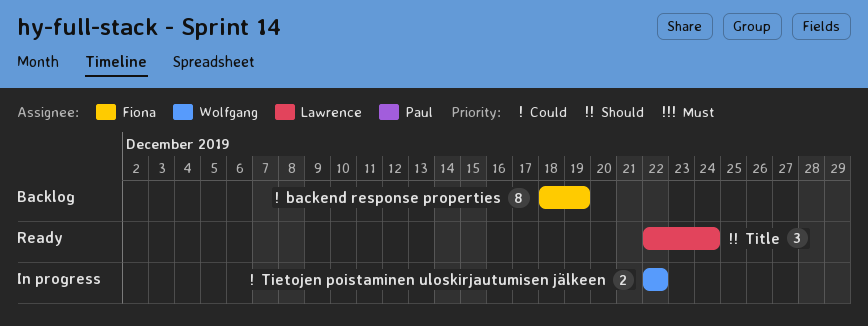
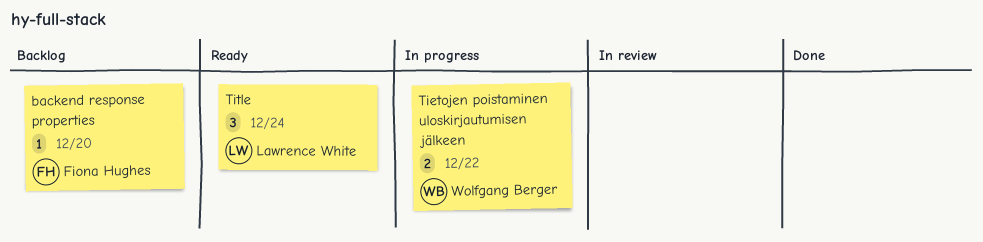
backend response properties, estimate: 8 -> 1
backend response properties, due: Dec 19 -> Dec 20

